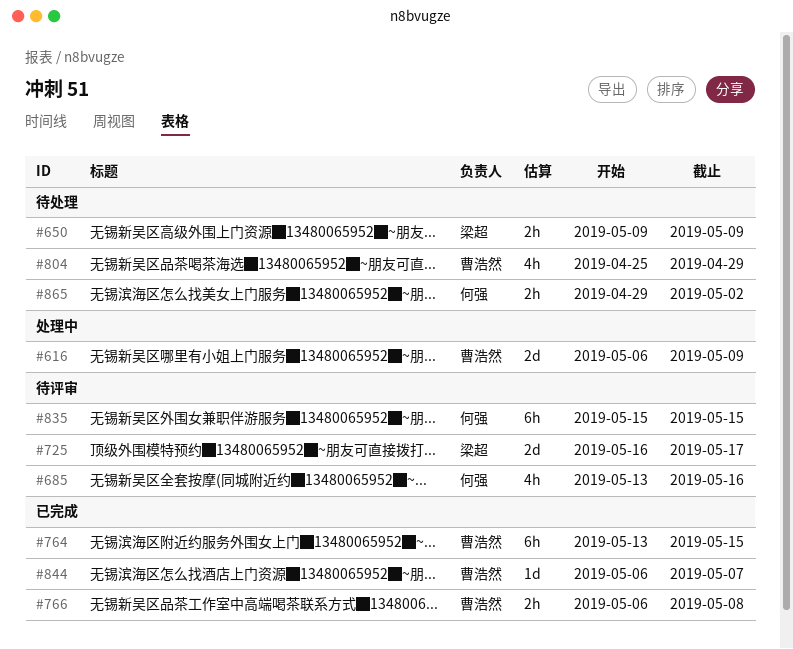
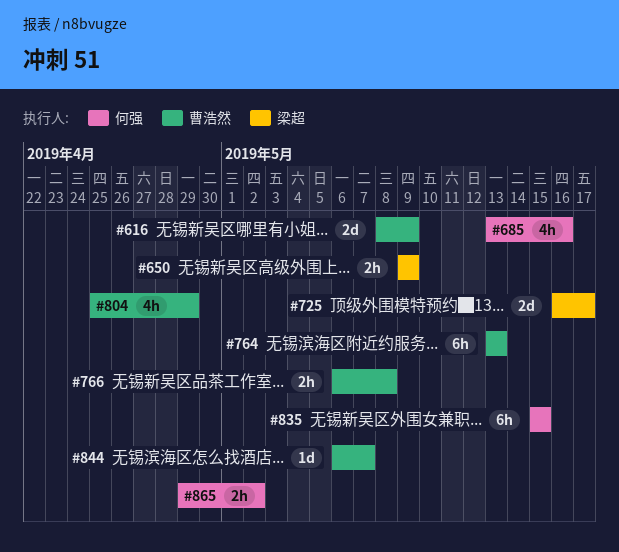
#616, start: May 6 -> May 8
#764, due: May 15 -> May 13

